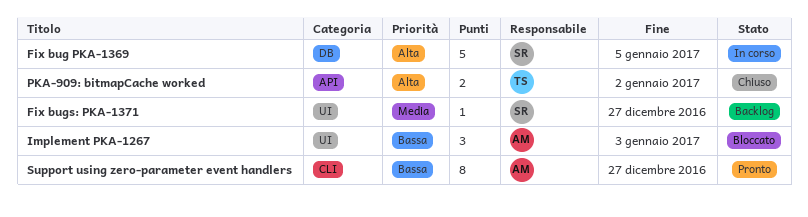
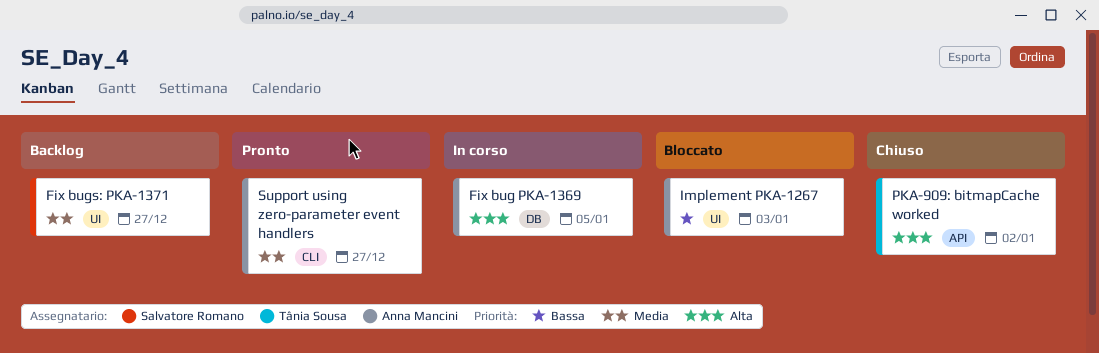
Fix bug PKA-1369, owner: Salvatore Romano -> Anna Mancini
Support using zero-parameter event handlers, priority: Bassa -> Media

